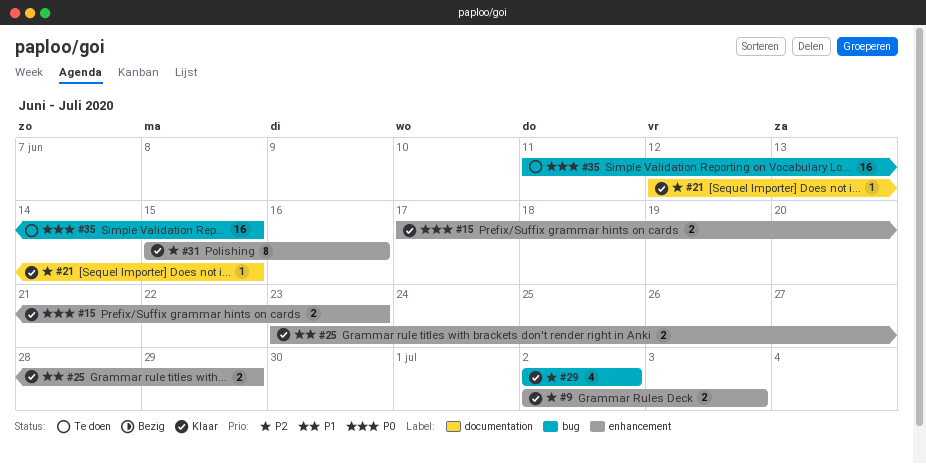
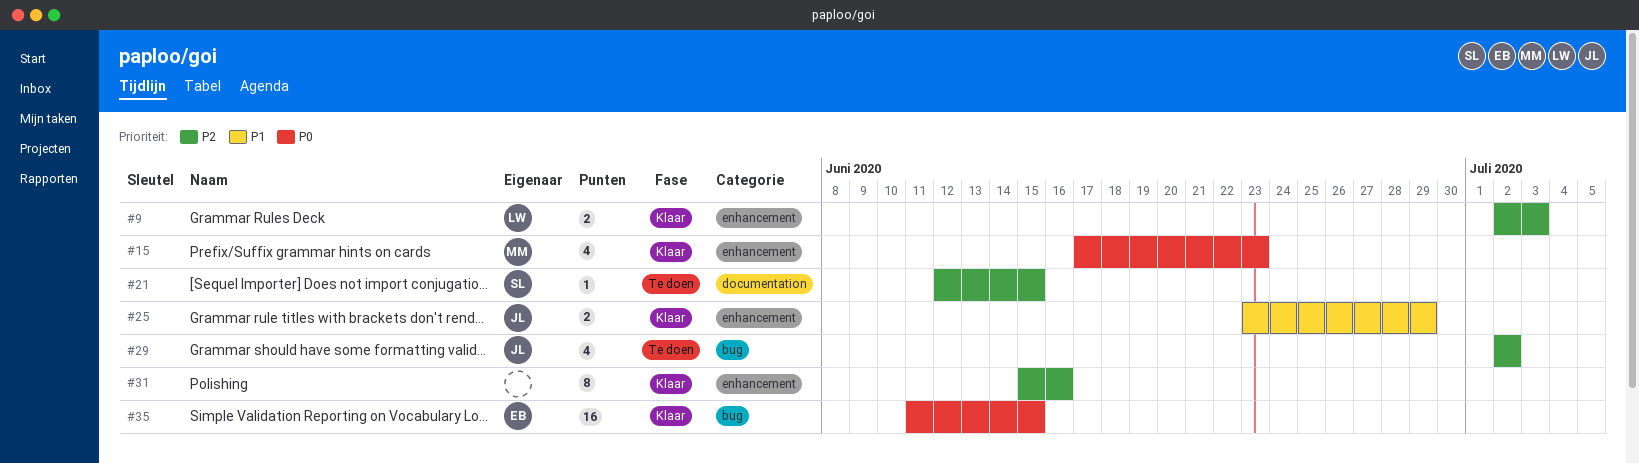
#15, estimate: 2 -> 4
#21, status: Klaar -> Te doen
#29, status: Klaar -> Te doen
#35, status: Te doen -> Klaar

